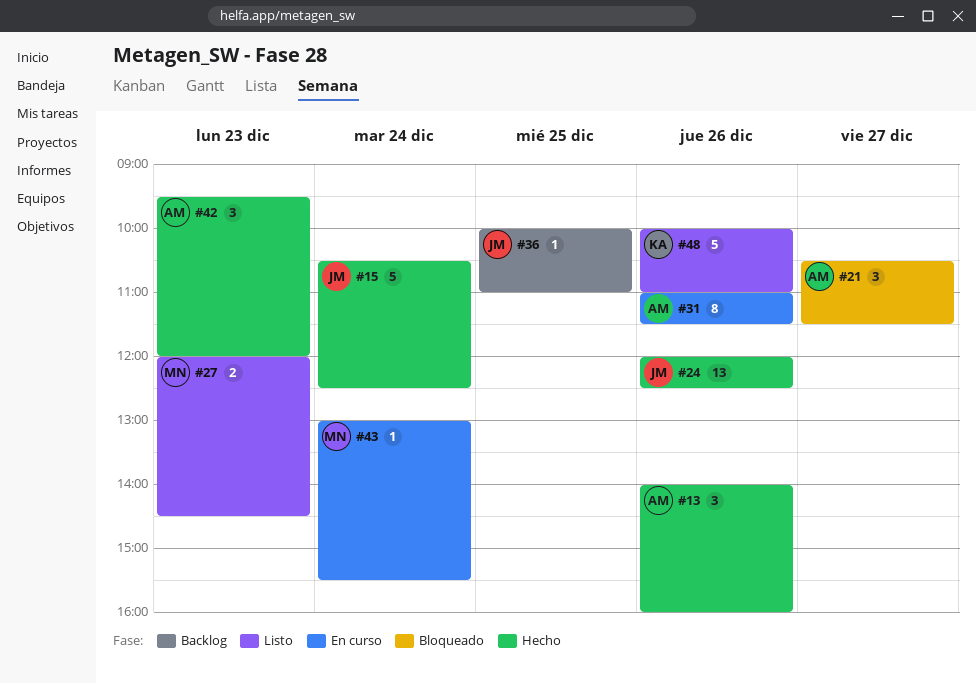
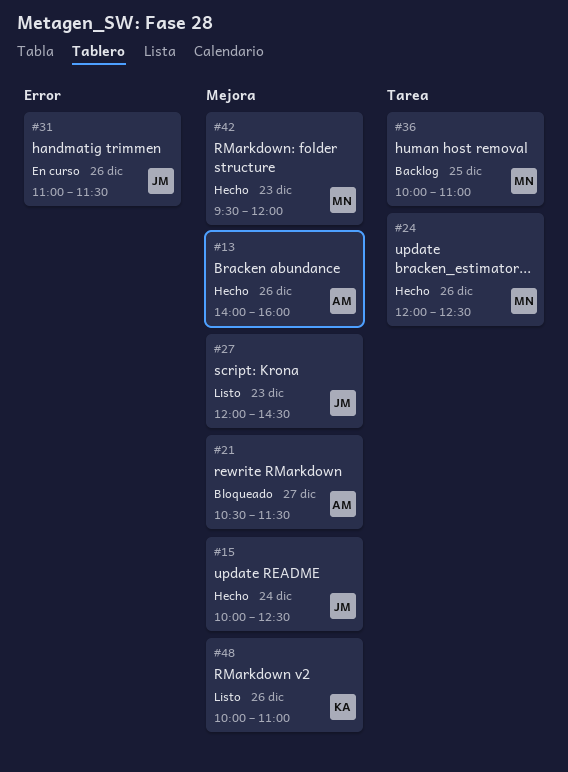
#15, begins: 10:30 -> 10:00
#24, owner: JM -> MN
#27, owner: MN -> JM
#31, owner: AM -> JM
#36, owner: JM -> MN
#42, owner: AM -> MN
#43: present -> none

